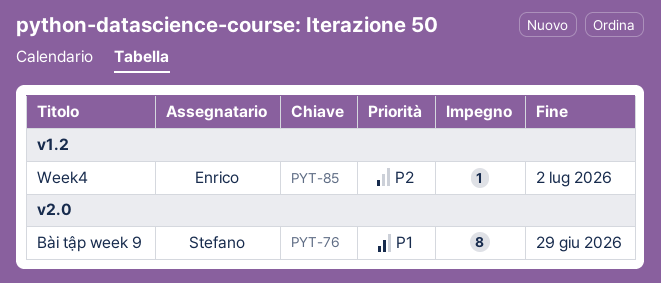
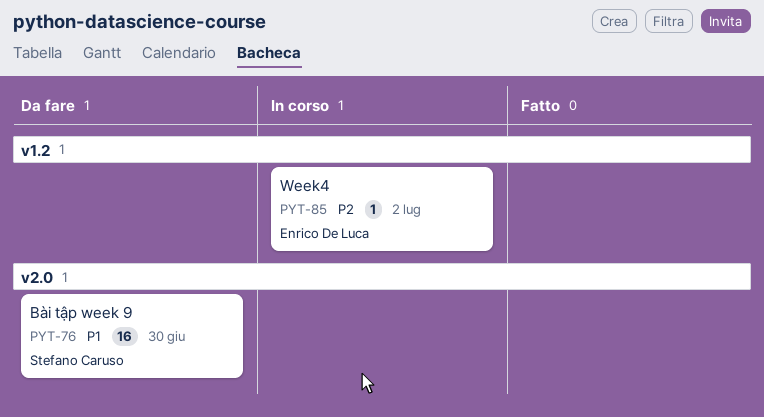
PYT-76, estimate: 8 -> 16
PYT-76, due: Jun 29 -> Jun 30

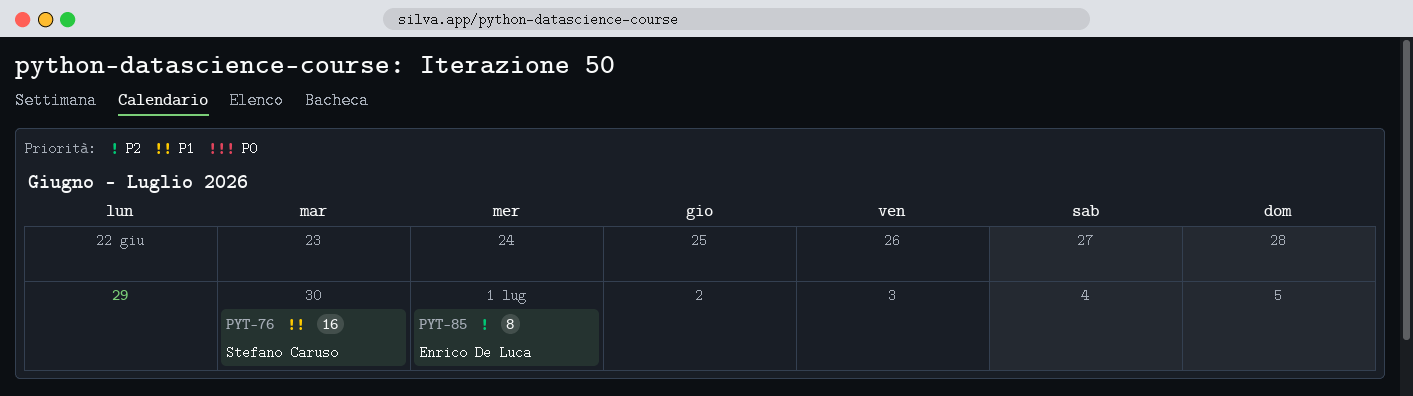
PYT-85, estimate: 1 -> 8
PYT-85, due: Jul 2 -> Jul 1

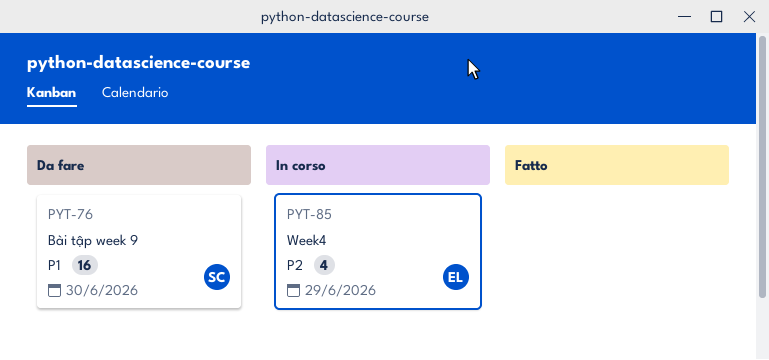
PYT-85, estimate: 8 -> 4
PYT-85, due: Jul 1 -> Jun 29

